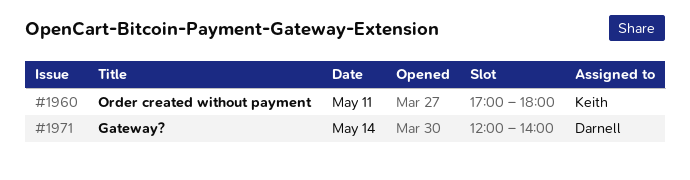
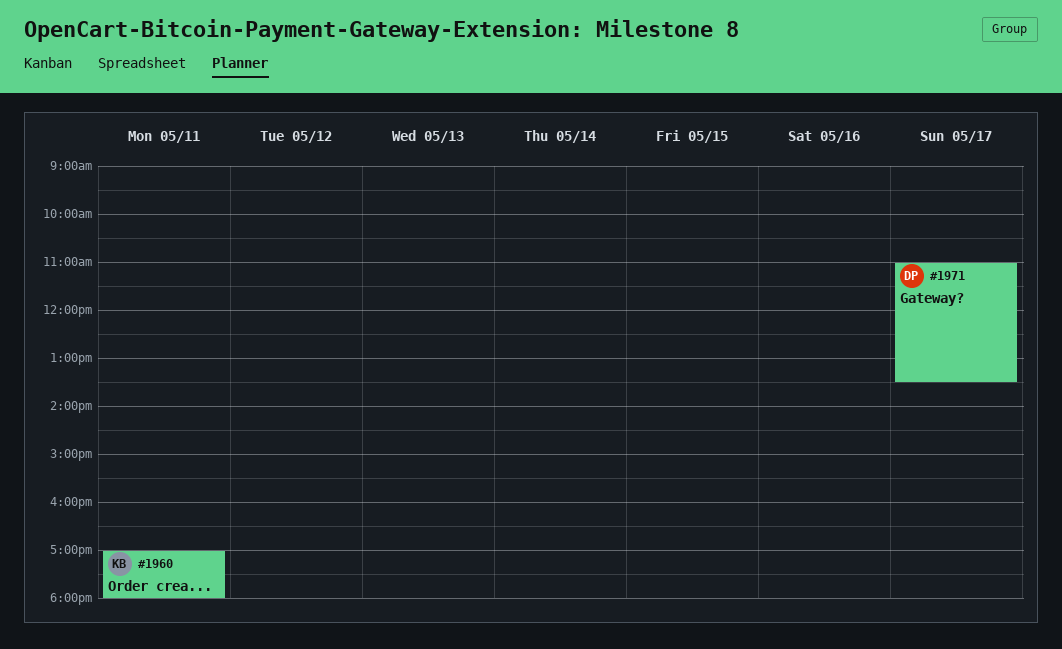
#1971, day: May 14 -> May 17
#1971, begins: 12:00 -> 11:00
#1971, ends: 14:00 -> 13:30

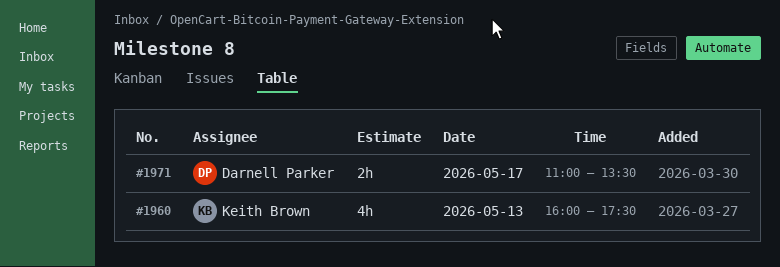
#1960, day: May 11 -> May 13
#1960, begins: 17:00 -> 16:00
#1960, ends: 18:00 -> 17:30

